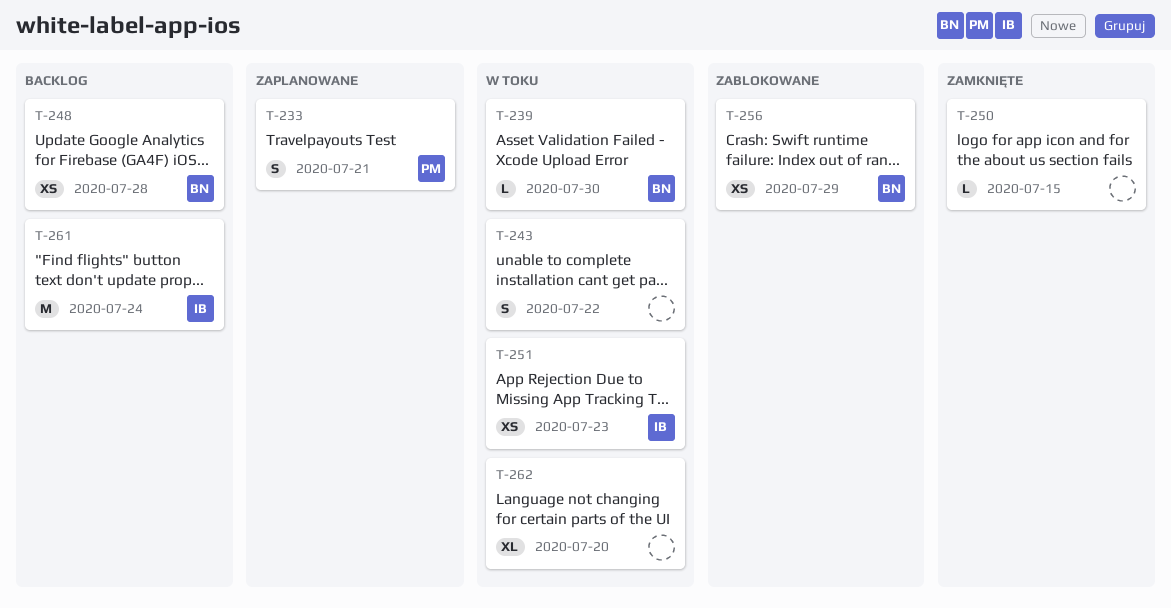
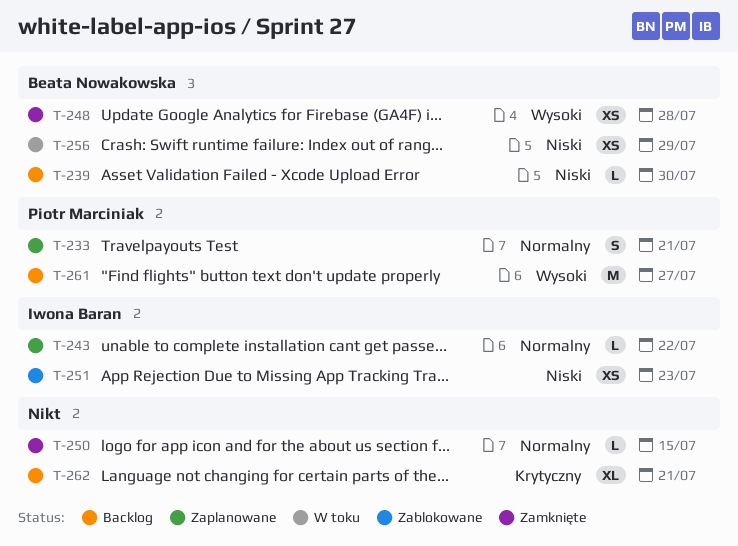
T-239, status: W toku -> Backlog
T-243, status: W toku -> Zaplanowane
T-243, owner: none -> Iwona Baran
T-243, estimate: S -> L
T-248, status: Backlog -> Zamknięte
T-251, status: W toku -> Zablokowane
T-256, status: Zablokowane -> W toku
T-261, owner: Iwona Baran -> Piotr Marciniak
T-261, due: Jul 24 -> Jul 27
T-262, status: W toku -> Backlog
T-262, due: Jul 20 -> Jul 21

